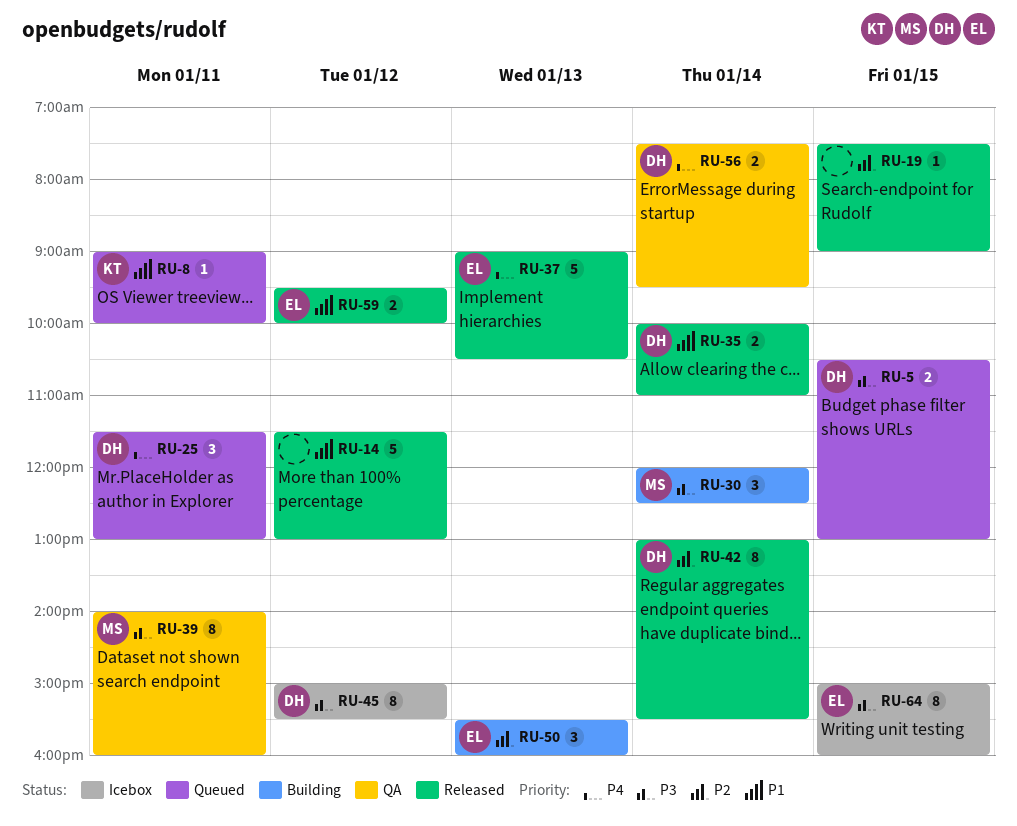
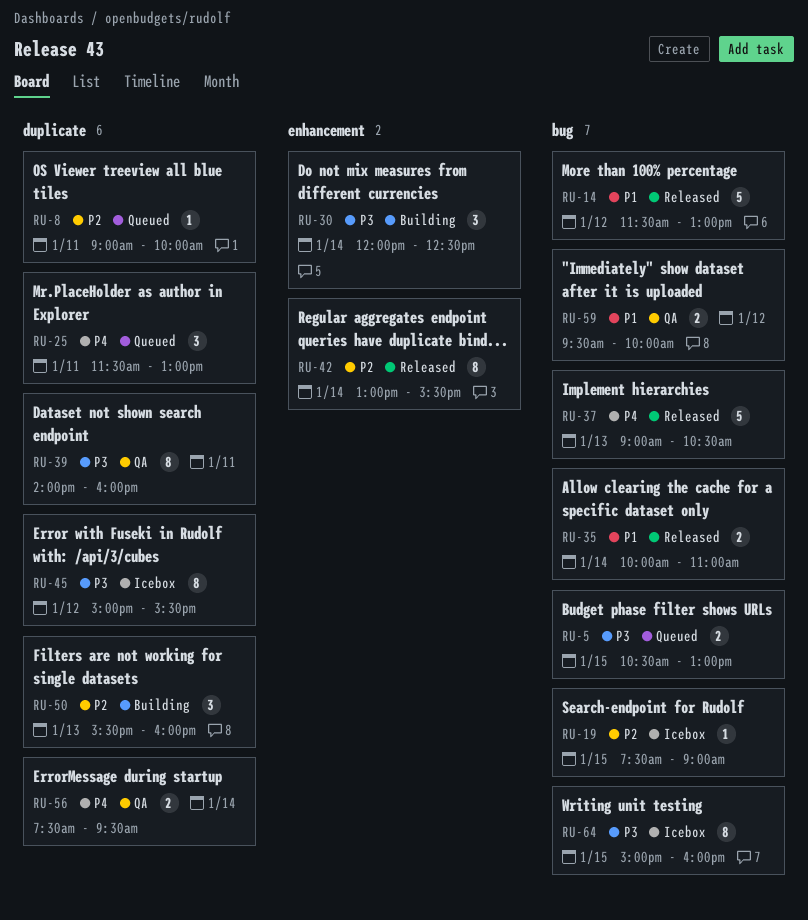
RU-8, priority: P1 -> P2
RU-19, status: Released -> Icebox
RU-59, status: Released -> QA

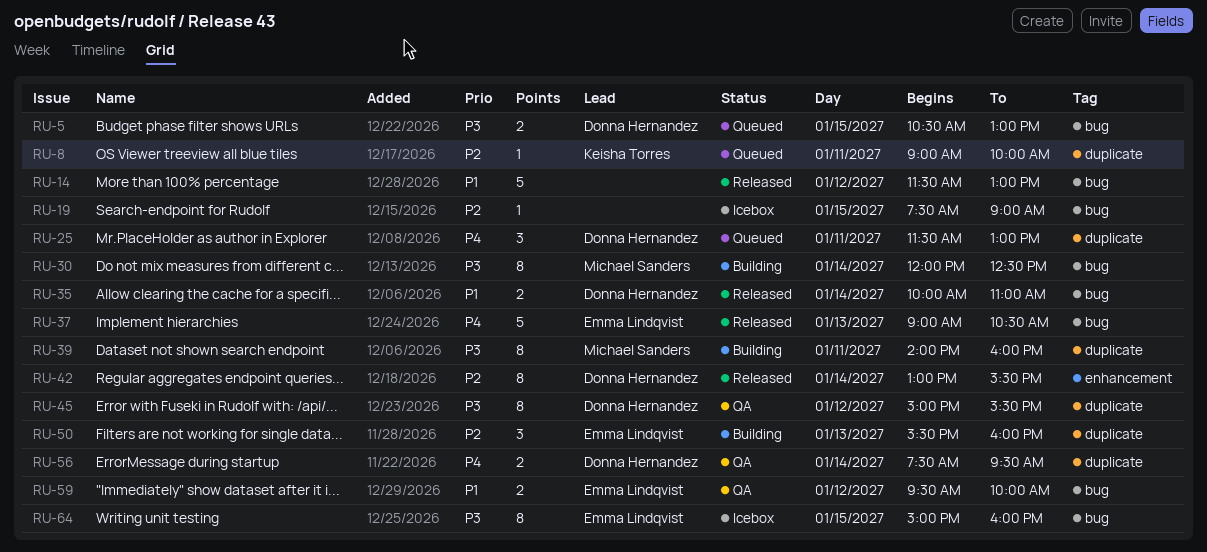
RU-30, label: enhancement -> bug
RU-30, estimate: 3 -> 8
RU-39, status: QA -> Building
RU-45, status: Icebox -> QA

